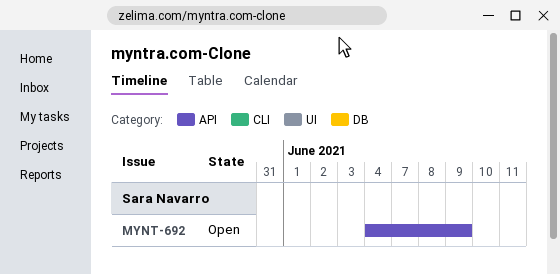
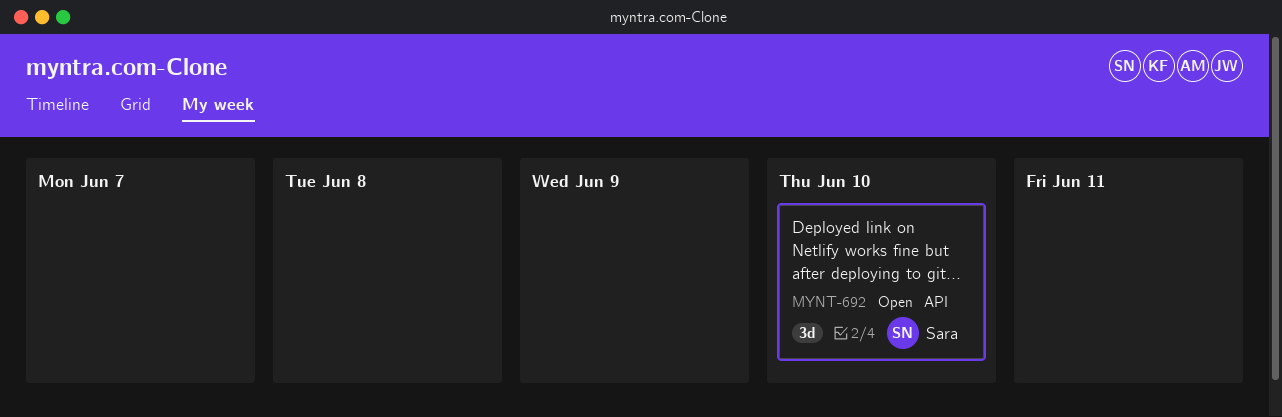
MYNT-692, due: Jun 9 -> Jun 10

